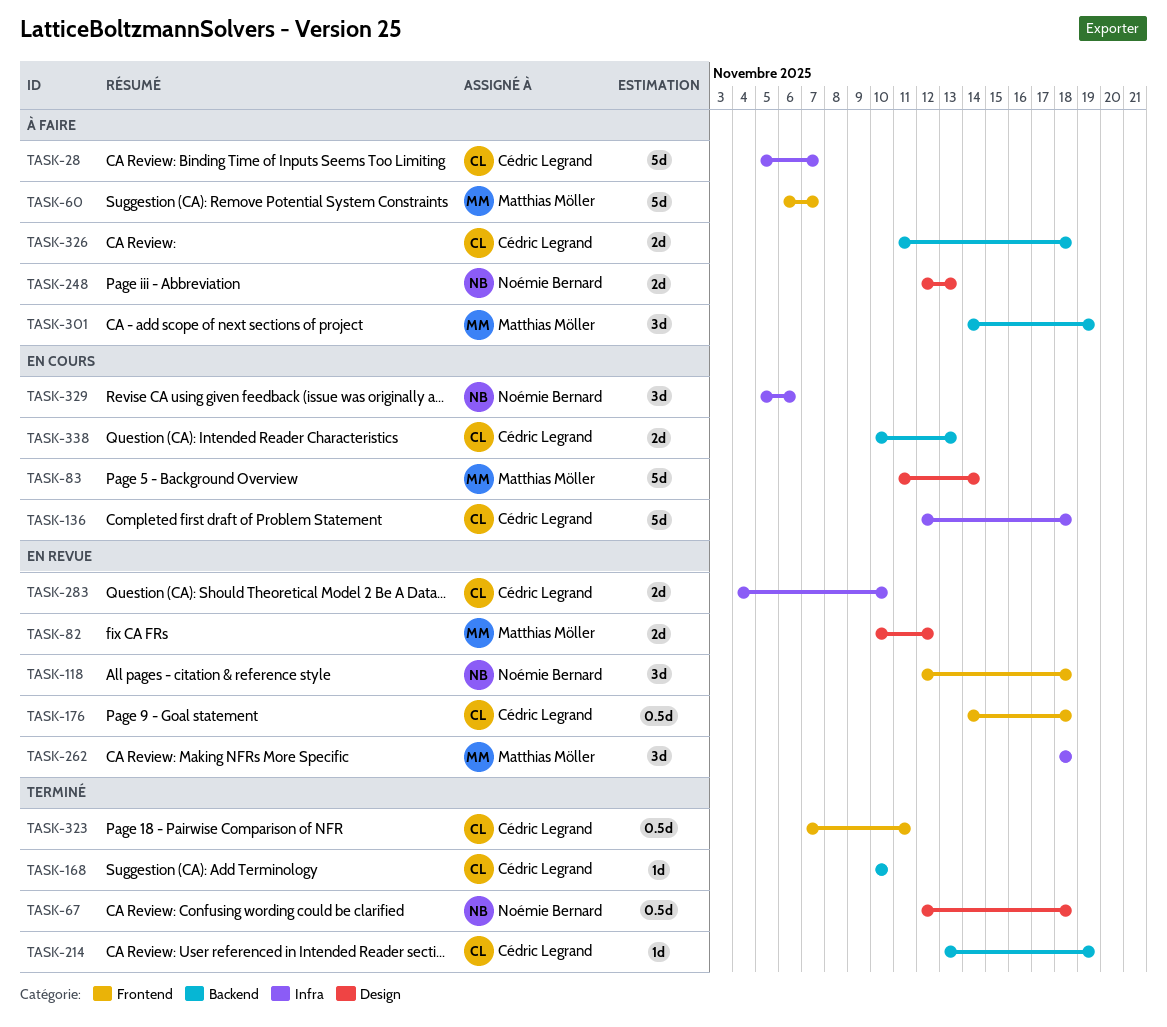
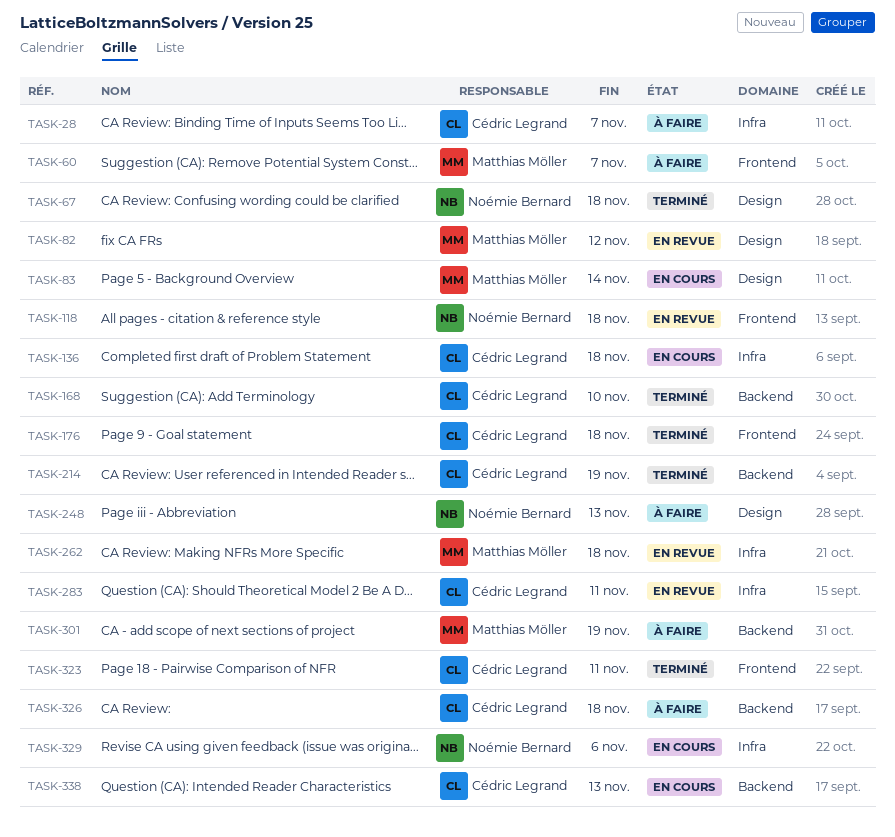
TASK-176, status: En revue -> Terminé
TASK-283, due: Nov 10 -> Nov 11

